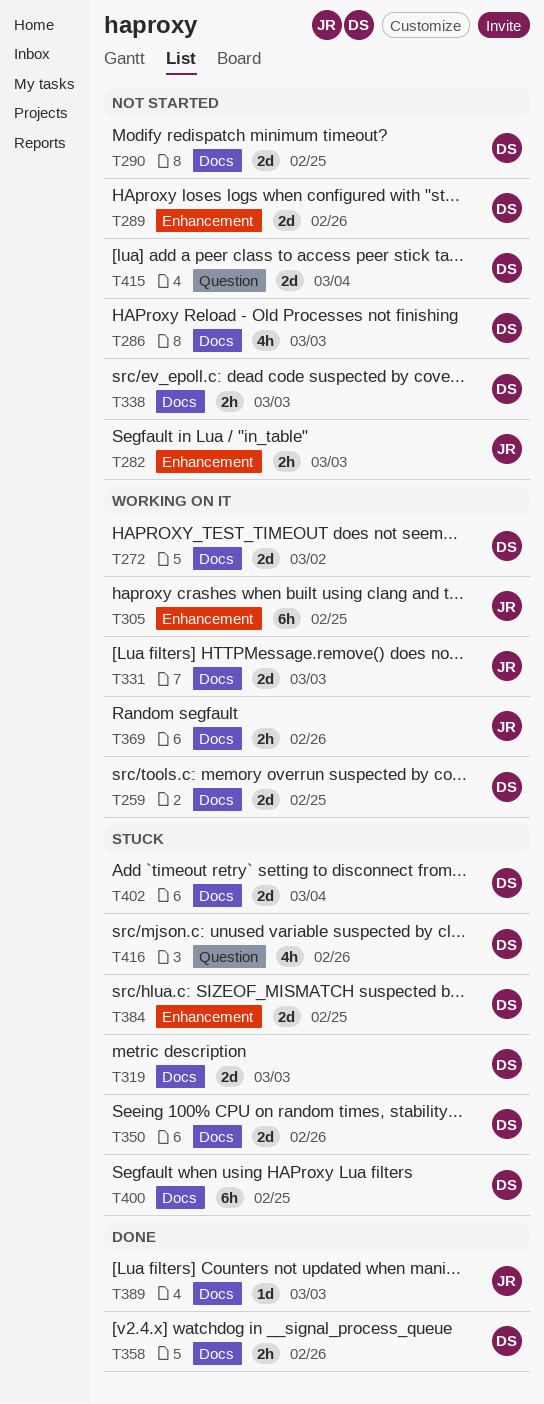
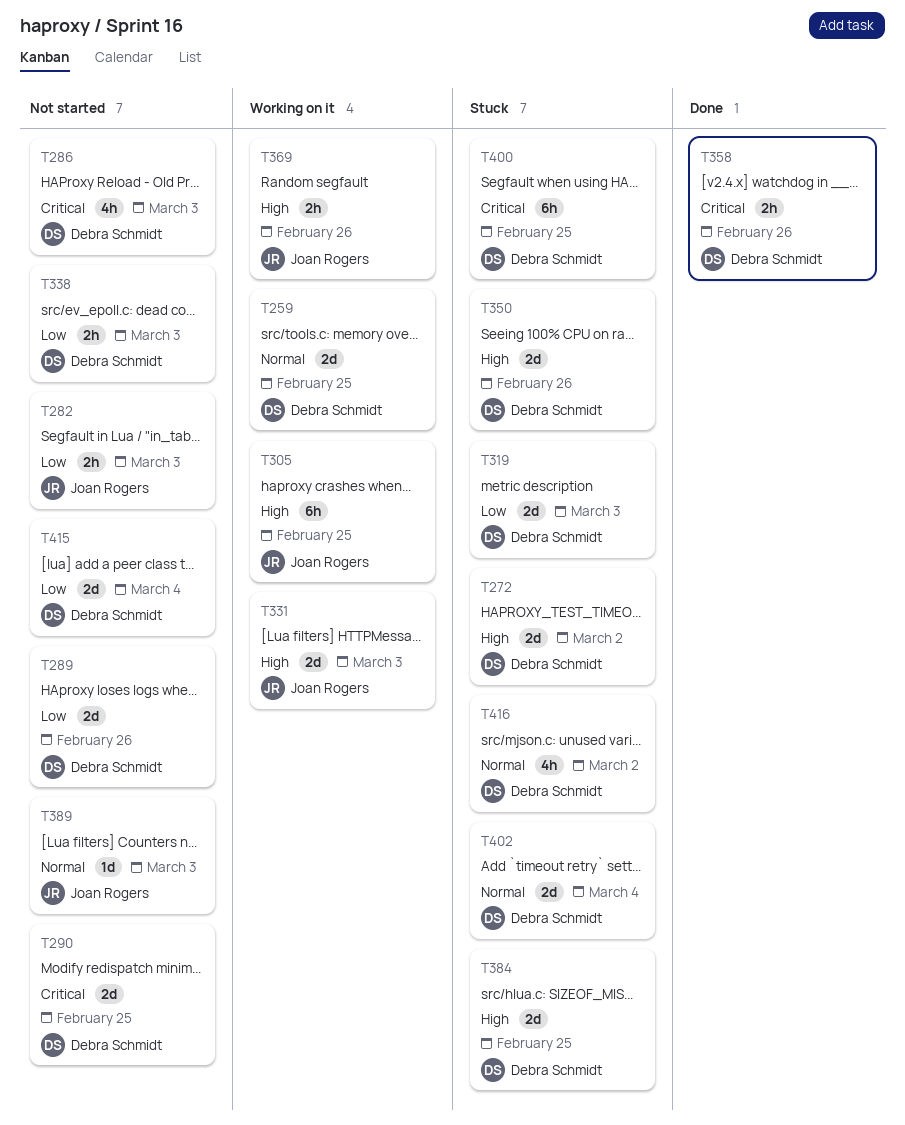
T272, status: Working on it -> Stuck
T389, status: Done -> Not started
T416, due: Feb 26 -> Mar 2

